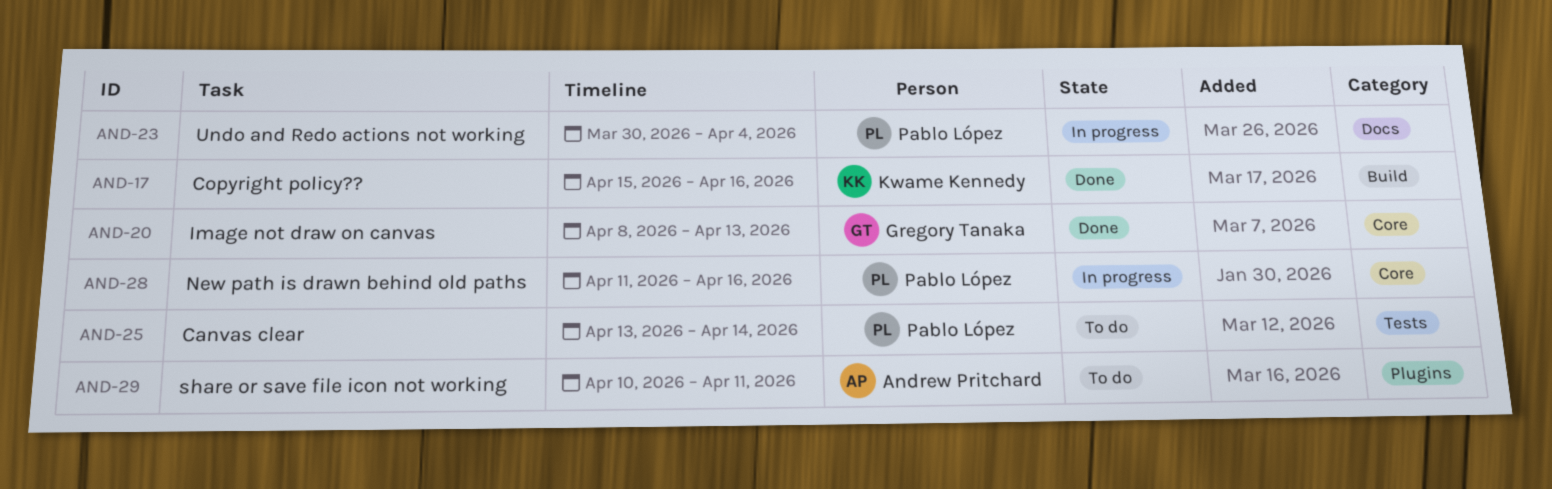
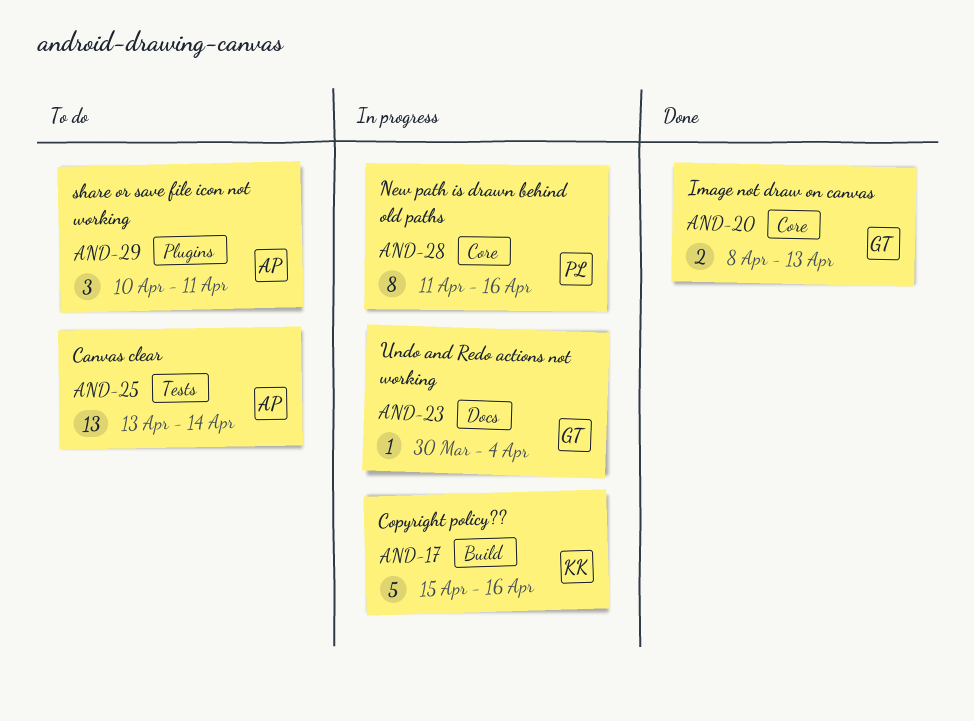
AND-17, status: Done -> In progress
AND-23, owner: Pablo López -> Gregory Tanaka
AND-25, owner: Pablo López -> Andrew Pritchard

